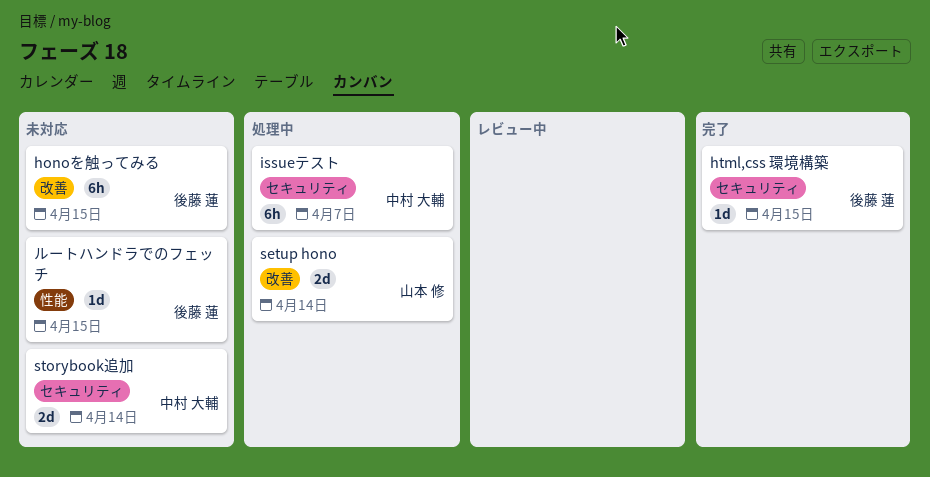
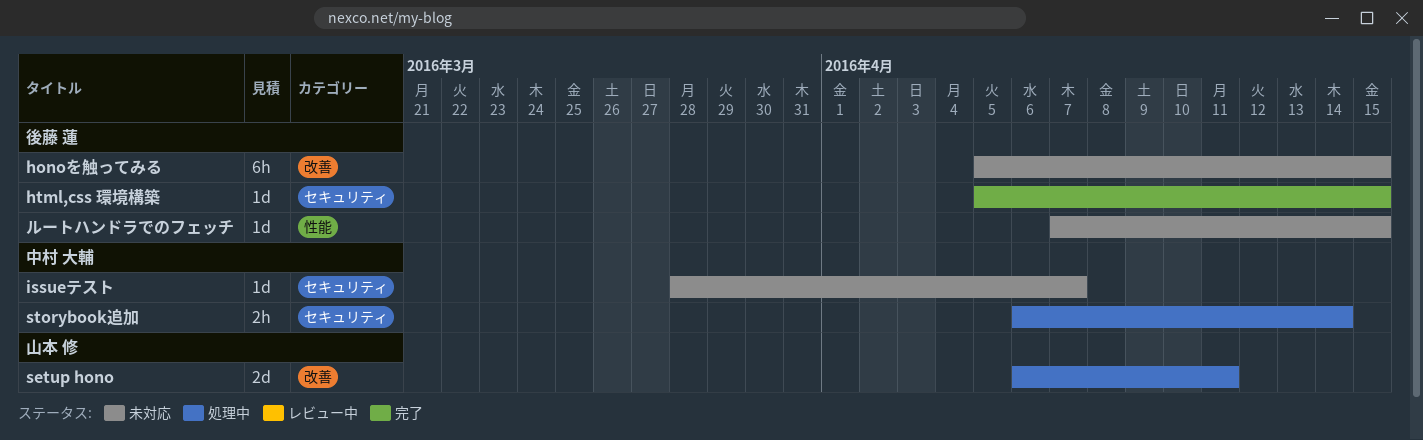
issueテスト, status: 処理中 -> 未対応
issueテスト, estimate: 6h -> 1d
setup hono, due: Apr 14 -> Apr 11
storybook追加, status: 未対応 -> 処理中
storybook追加, estimate: 2d -> 2h

